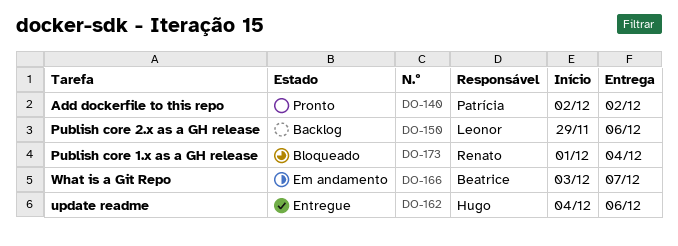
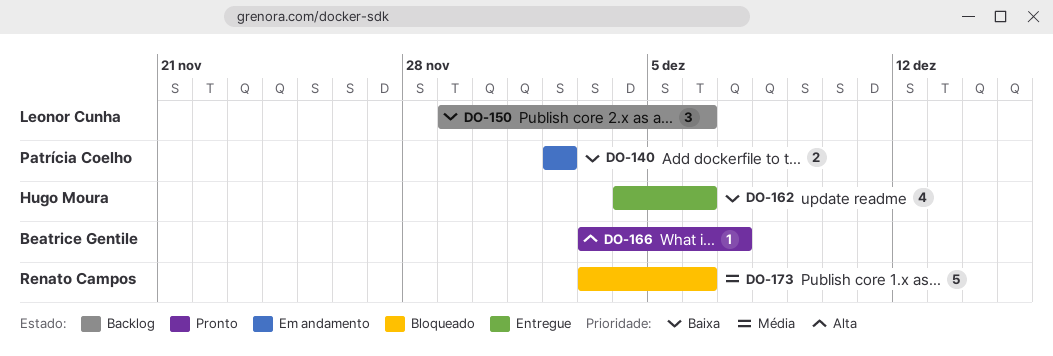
DO-140, status: Pronto -> Em andamento
DO-166, status: Em andamento -> Pronto
DO-173, start: Dec 1 -> Dec 3
DO-173, due: Dec 4 -> Dec 6

